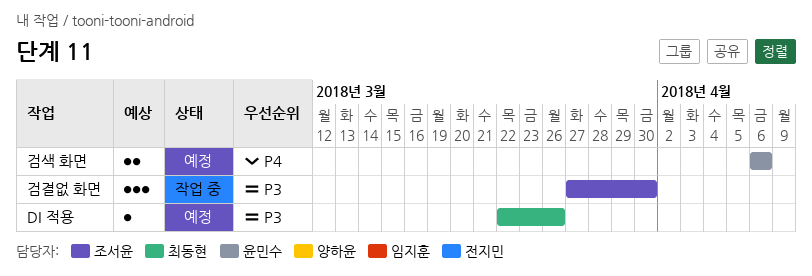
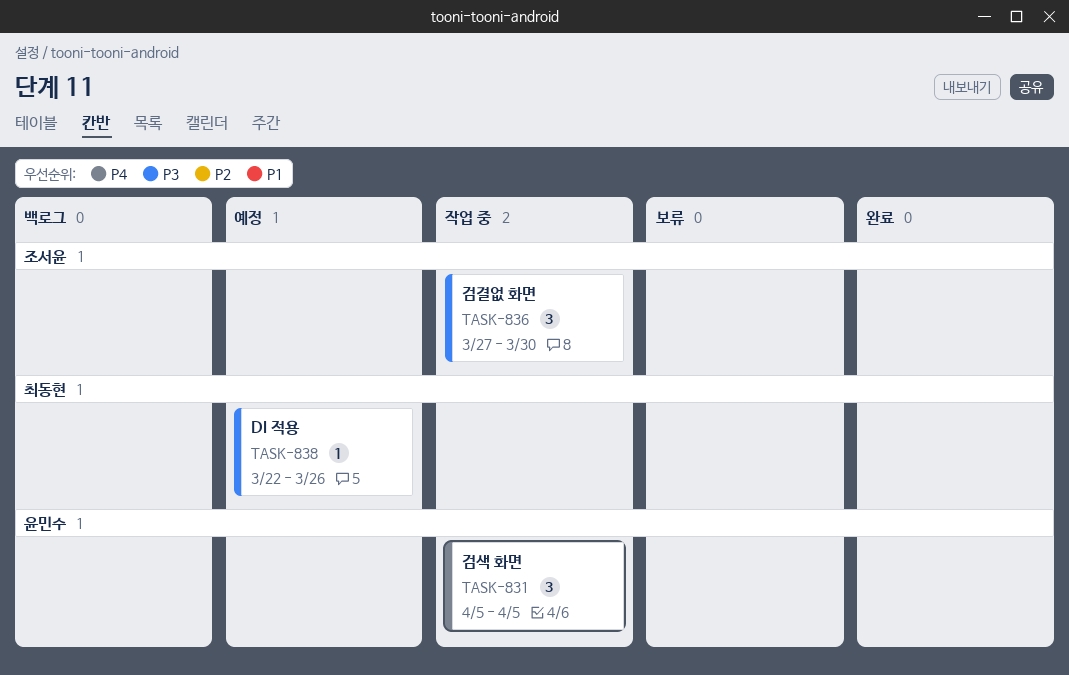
검색 화면, status: 예정 -> 작업 중
검색 화면, estimate: 2 -> 3
검색 화면, start: Apr 6 -> Apr 5
검색 화면, due: Apr 6 -> Apr 5

